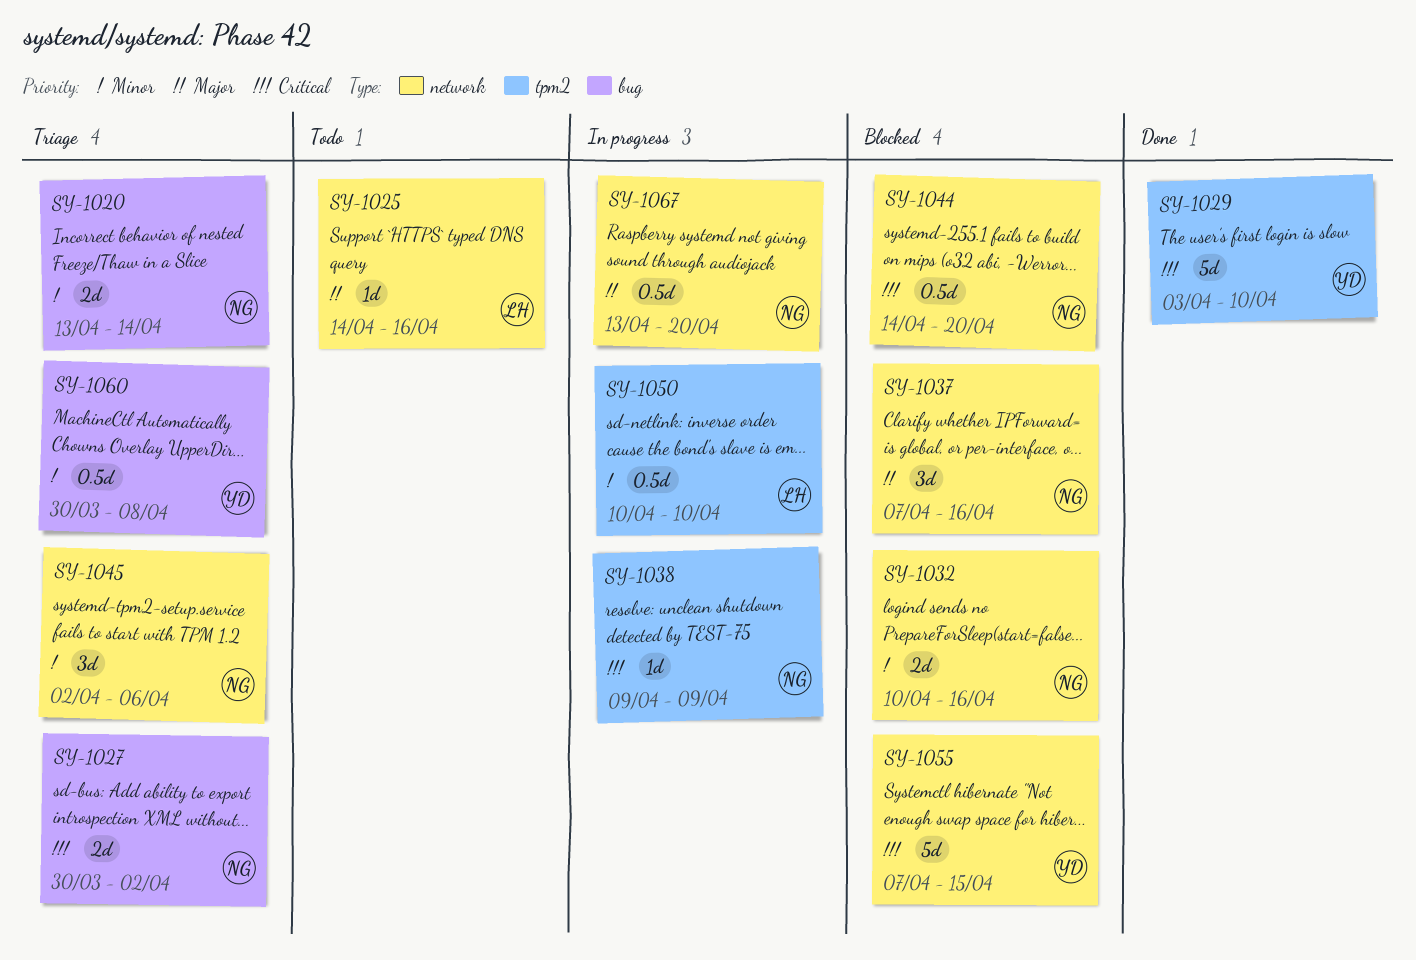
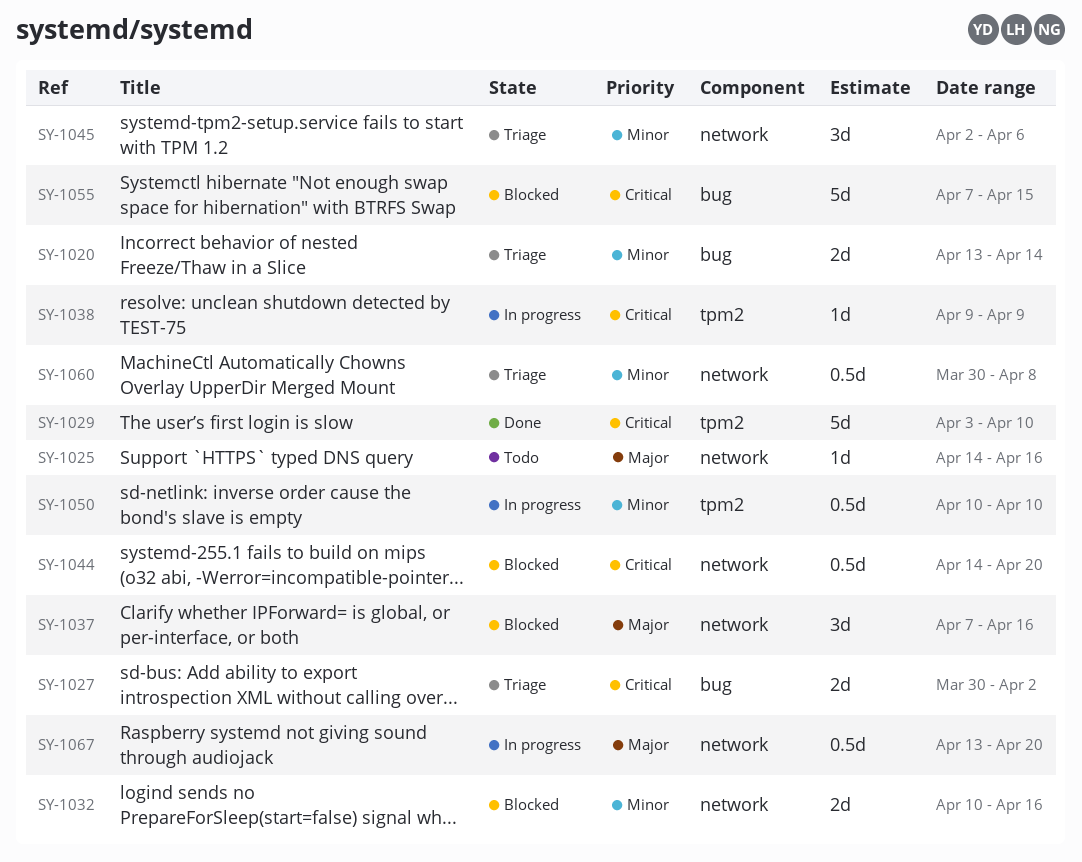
SY-1055, label: network -> bug
SY-1060, label: bug -> network

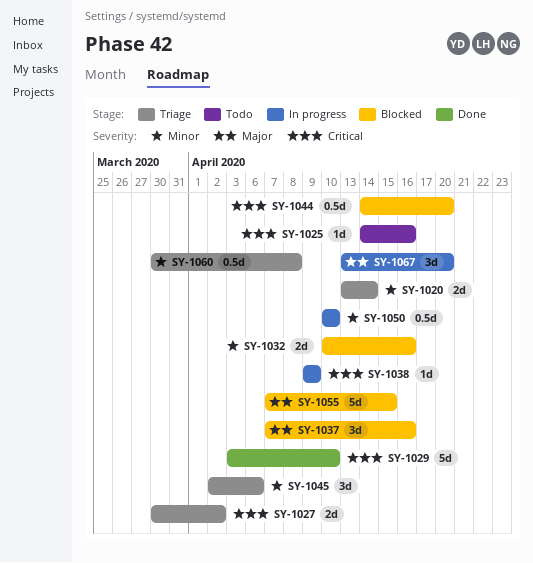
SY-1025, priority: Major -> Critical
SY-1055, priority: Critical -> Major
SY-1067, estimate: 0.5d -> 3d

